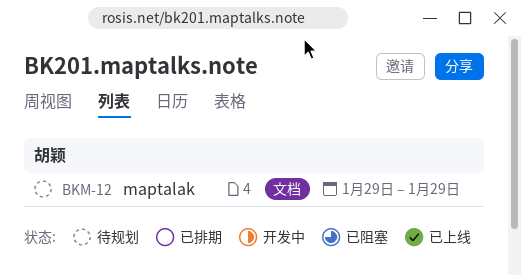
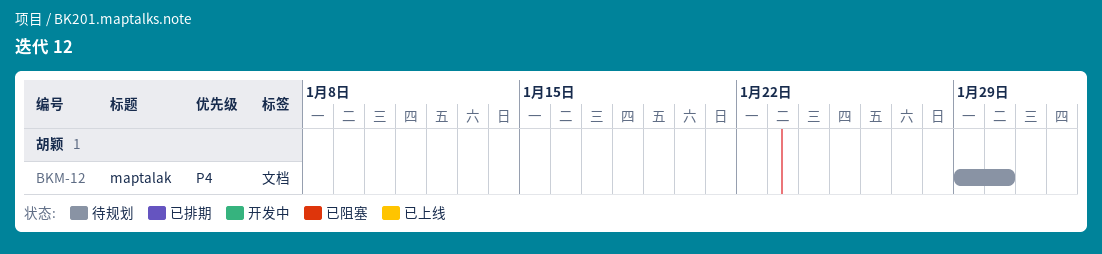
BKM-12, due: Jan 29 -> Jan 30

